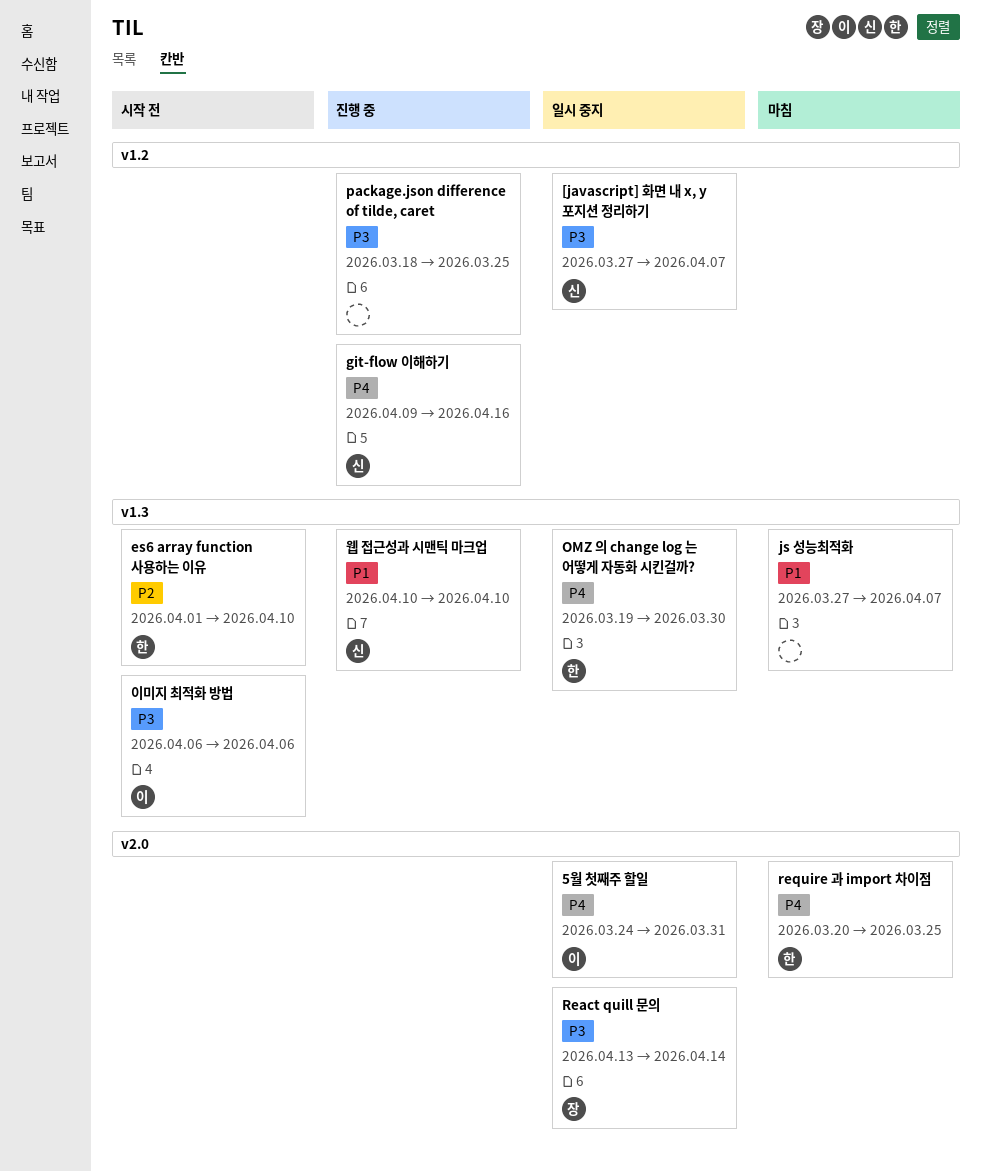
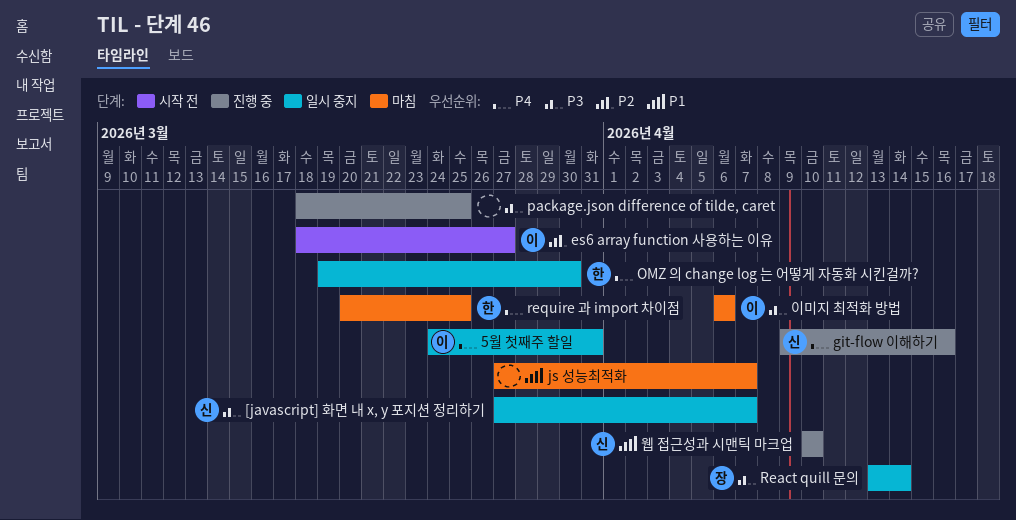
es6 array function 사용하는 이유, owner: 한 -> 이
es6 array function 사용하는 이유, start: Apr 1 -> Mar 18
es6 array function 사용하는 이유, due: Apr 10 -> Mar 27
이미지 최적화 방법, status: 시작 전 -> 마침

